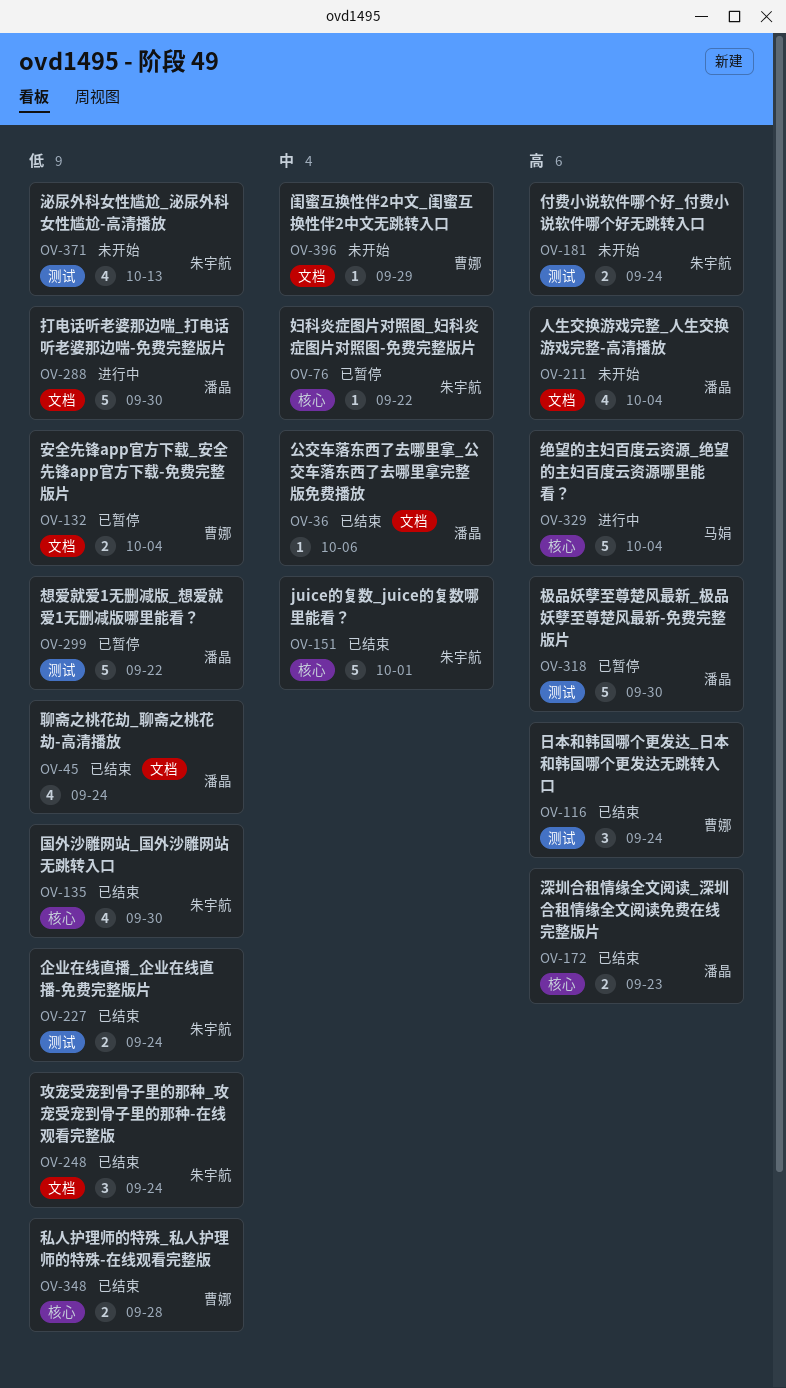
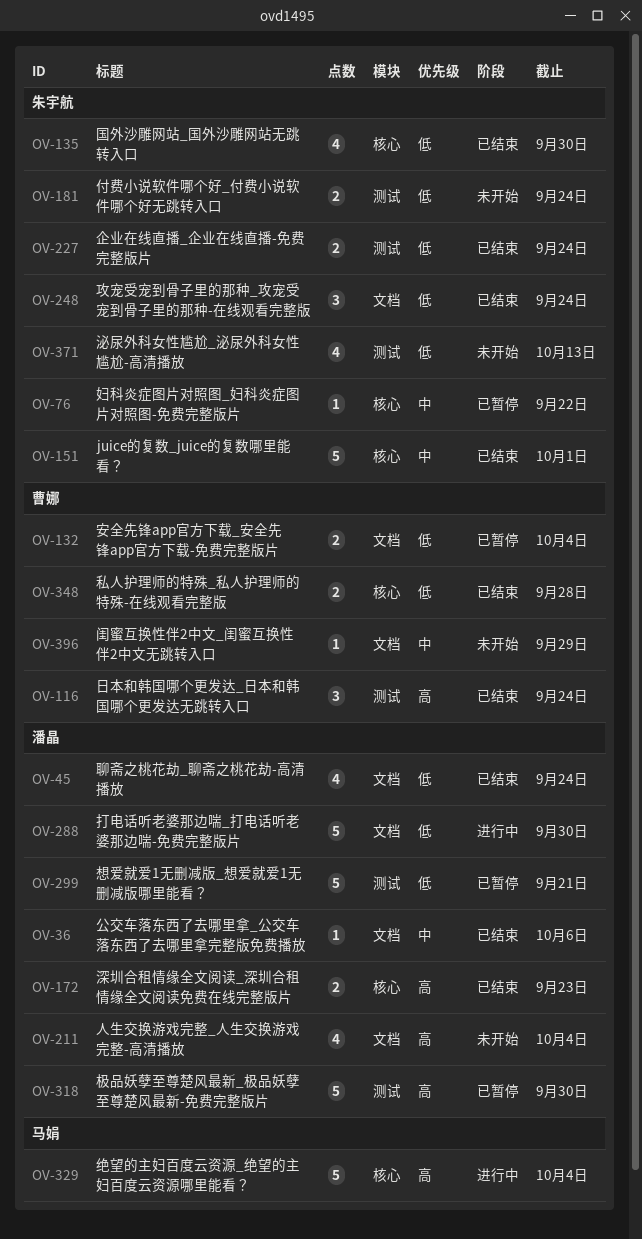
OV-181, priority: 高 -> 低
OV-299, due: Sep 22 -> Sep 21

